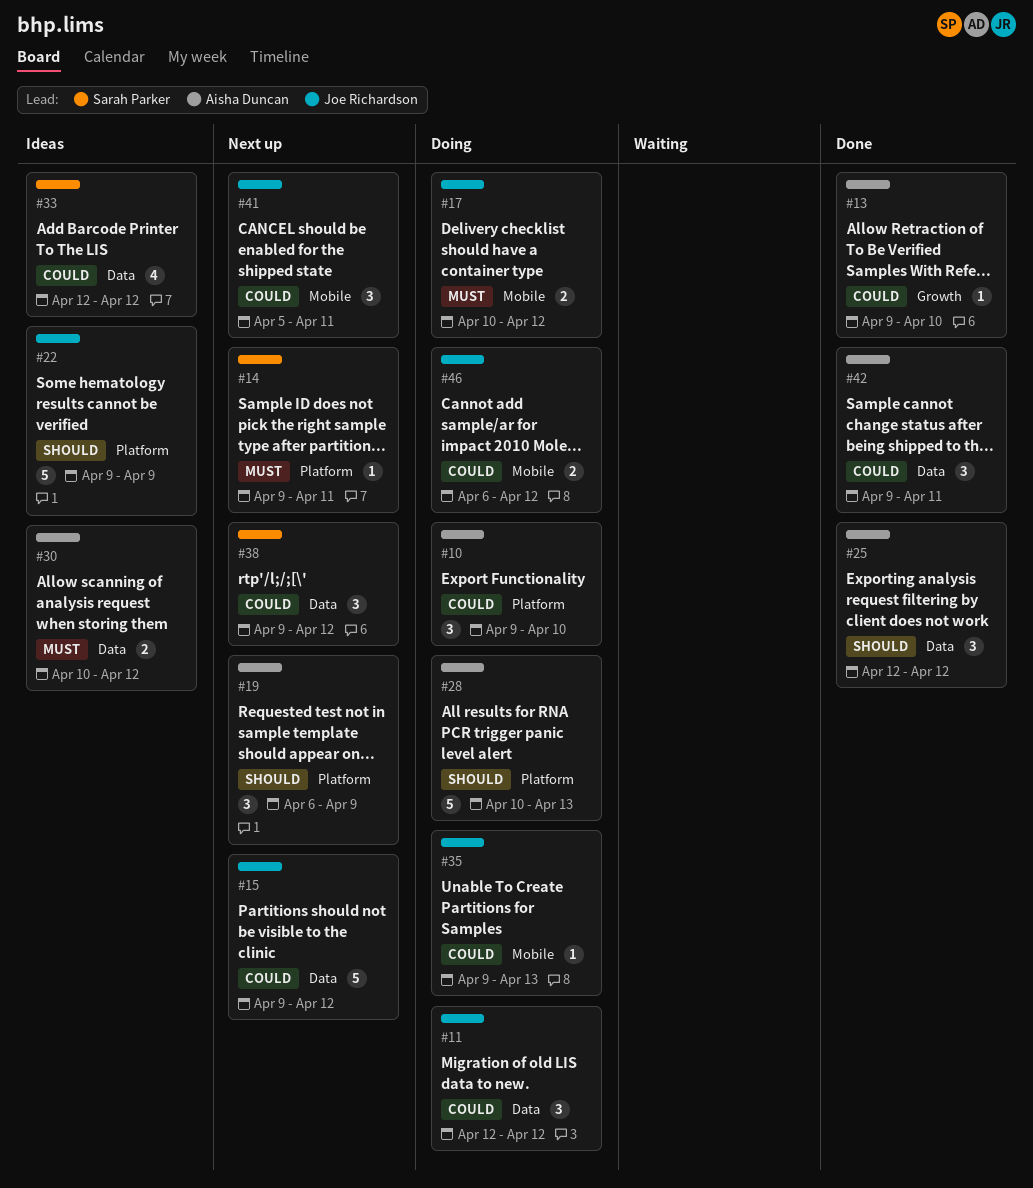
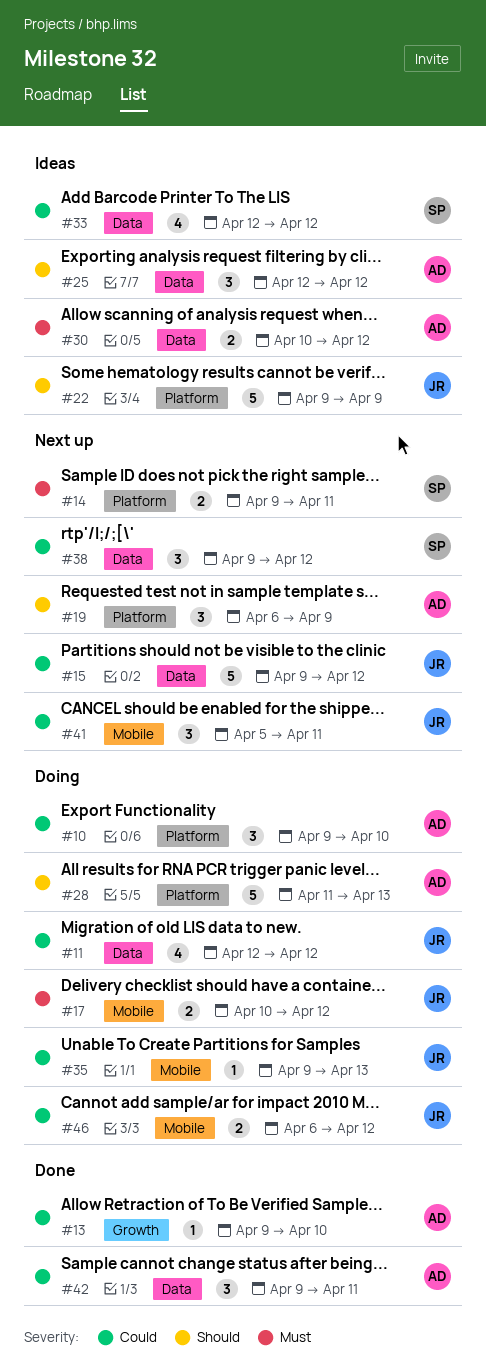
#11, estimate: 3 -> 4
#14, estimate: 1 -> 2
#25, status: Done -> Ideas
#28, start: Apr 10 -> Apr 11

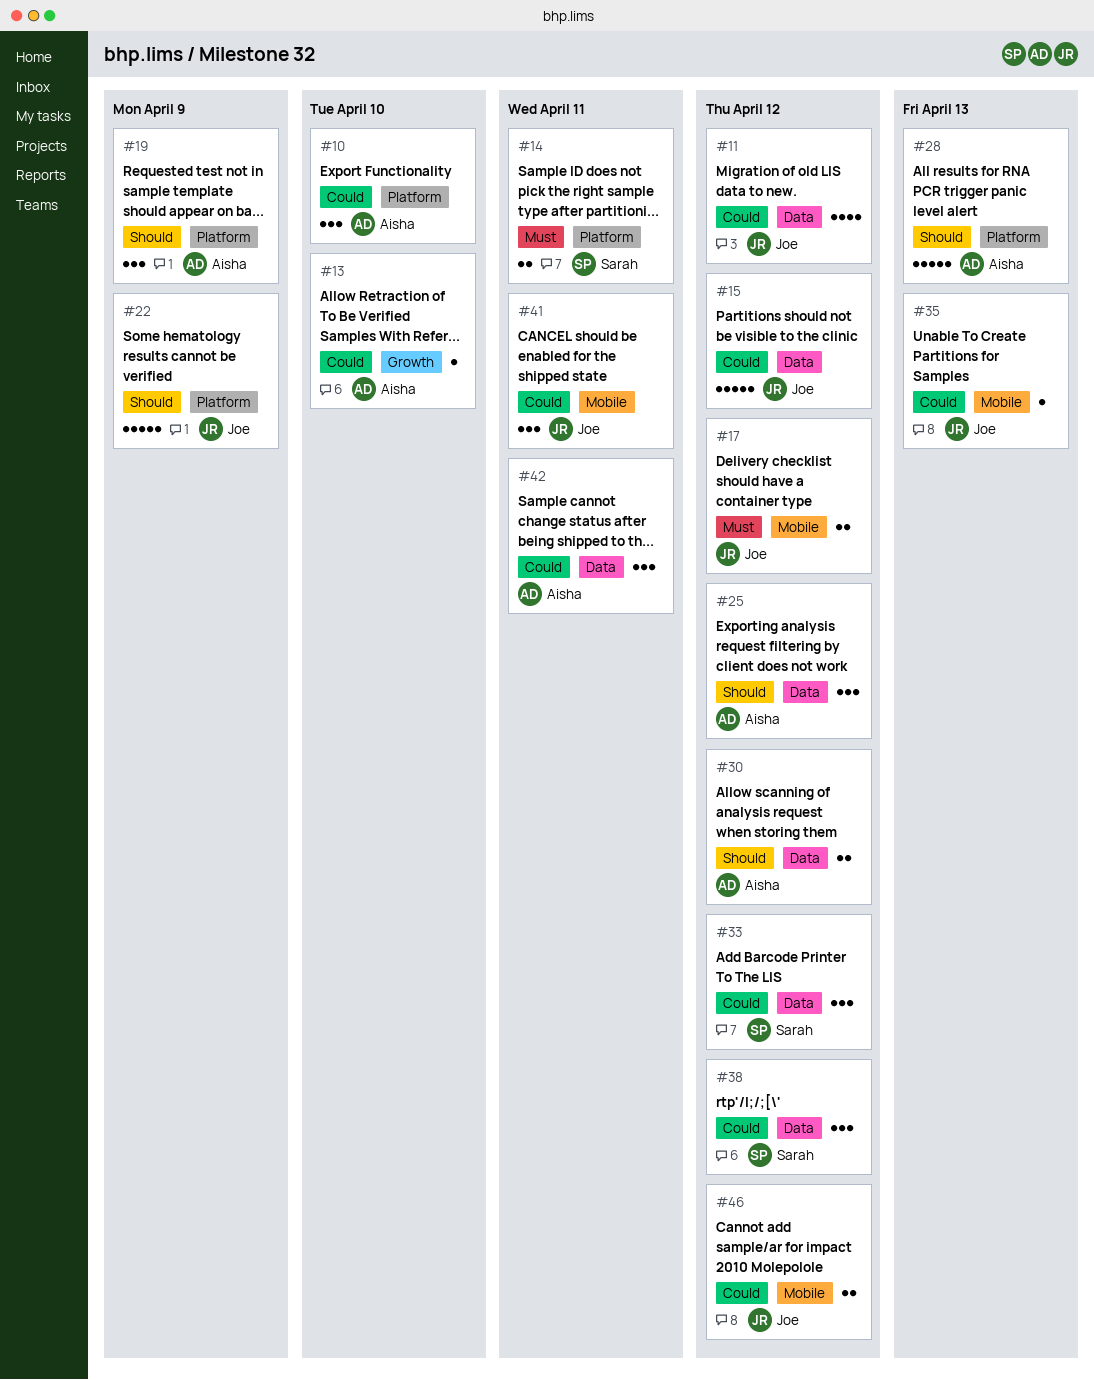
#30, priority: Must -> Should
#33, estimate: 4 -> 3

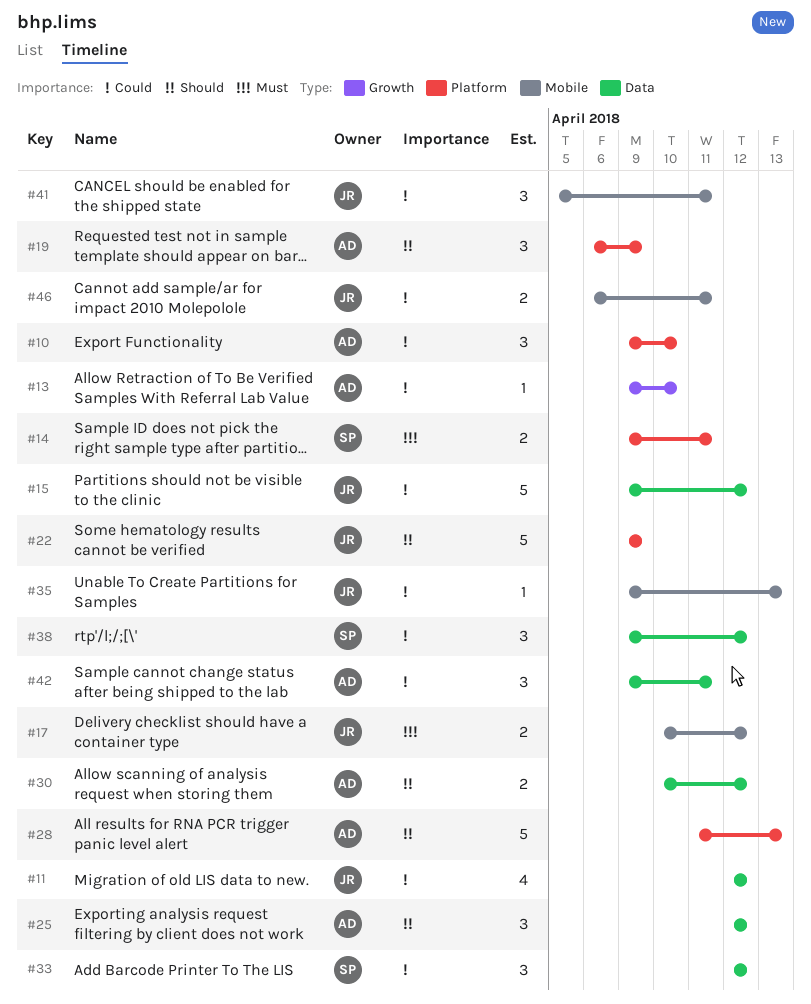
#46, due: Apr 12 -> Apr 11

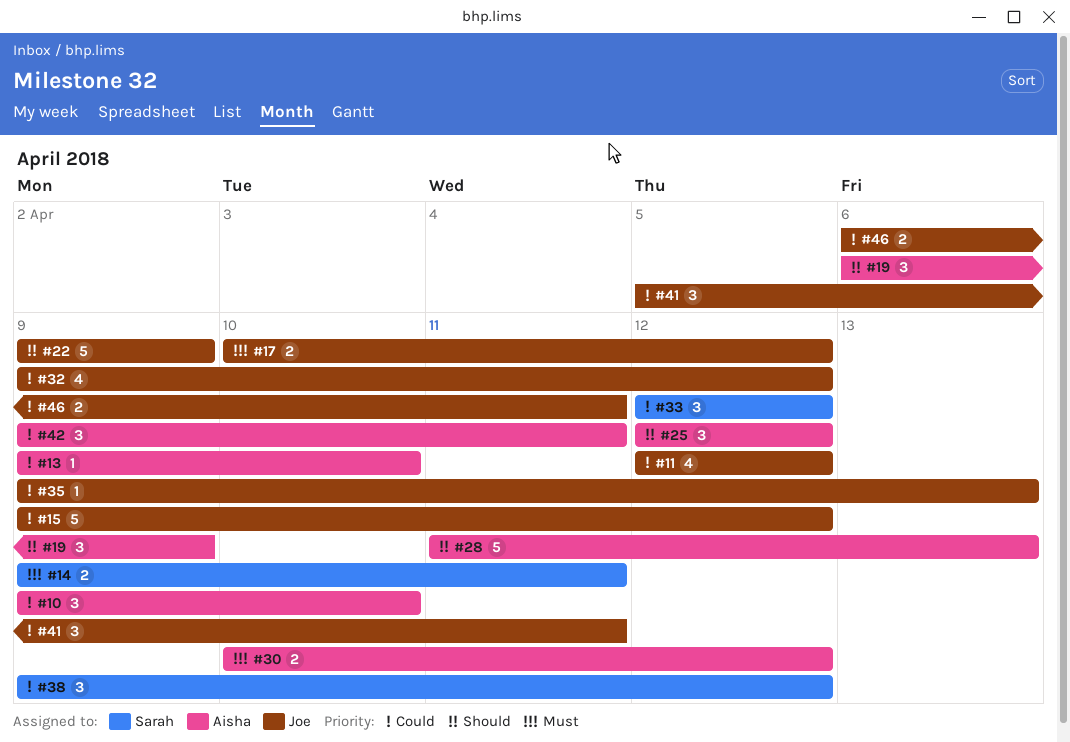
#30, priority: Should -> Must
#32: none -> present

